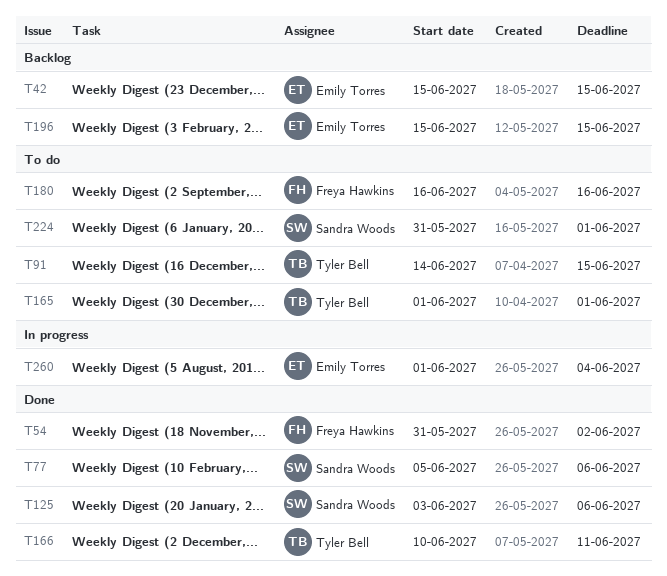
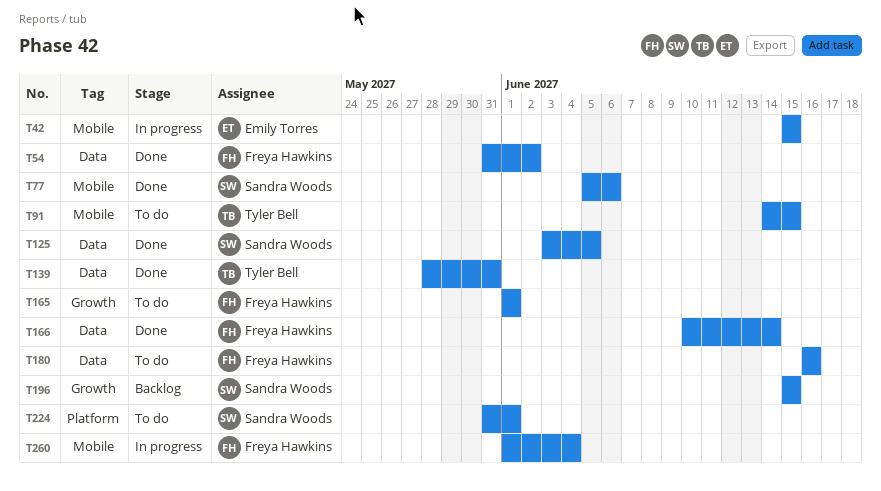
T42, status: Backlog -> In progress
T125, due: Jun 6 -> Jun 5
T139: none -> present
T165, owner: Tyler Bell -> Freya Hawkins
T166, owner: Tyler Bell -> Freya Hawkins
T166, due: Jun 11 -> Jun 14
T196, owner: Emily Torres -> Sandra Woods
T260, owner: Emily Torres -> Freya Hawkins

